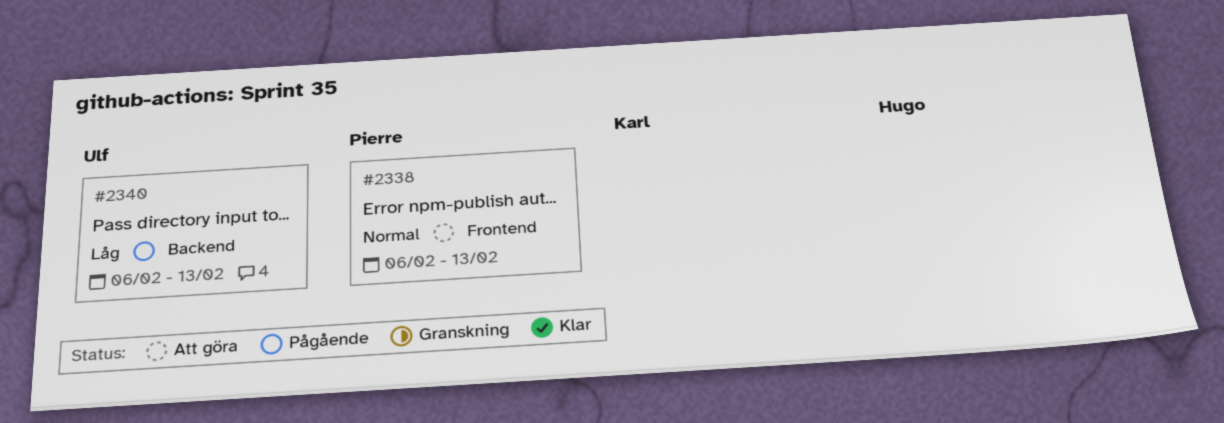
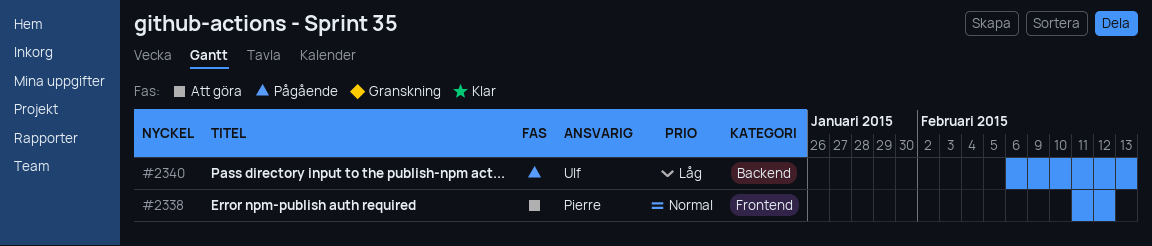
#2338, start: Feb 6 -> Feb 11
#2338, due: Feb 13 -> Feb 12

